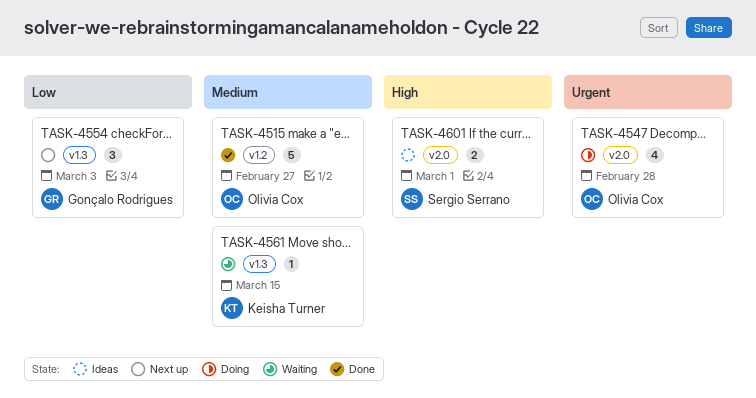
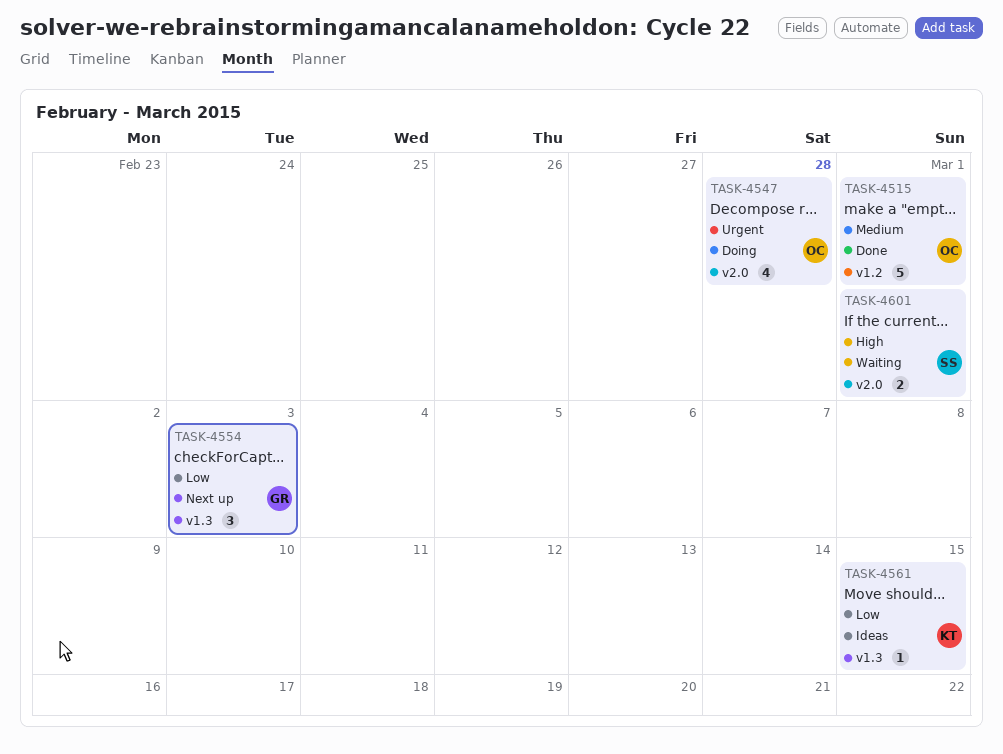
TASK-4515, due: Feb 27 -> Mar 1
TASK-4561, status: Waiting -> Ideas
TASK-4561, priority: Medium -> Low
TASK-4601, status: Ideas -> Waiting

